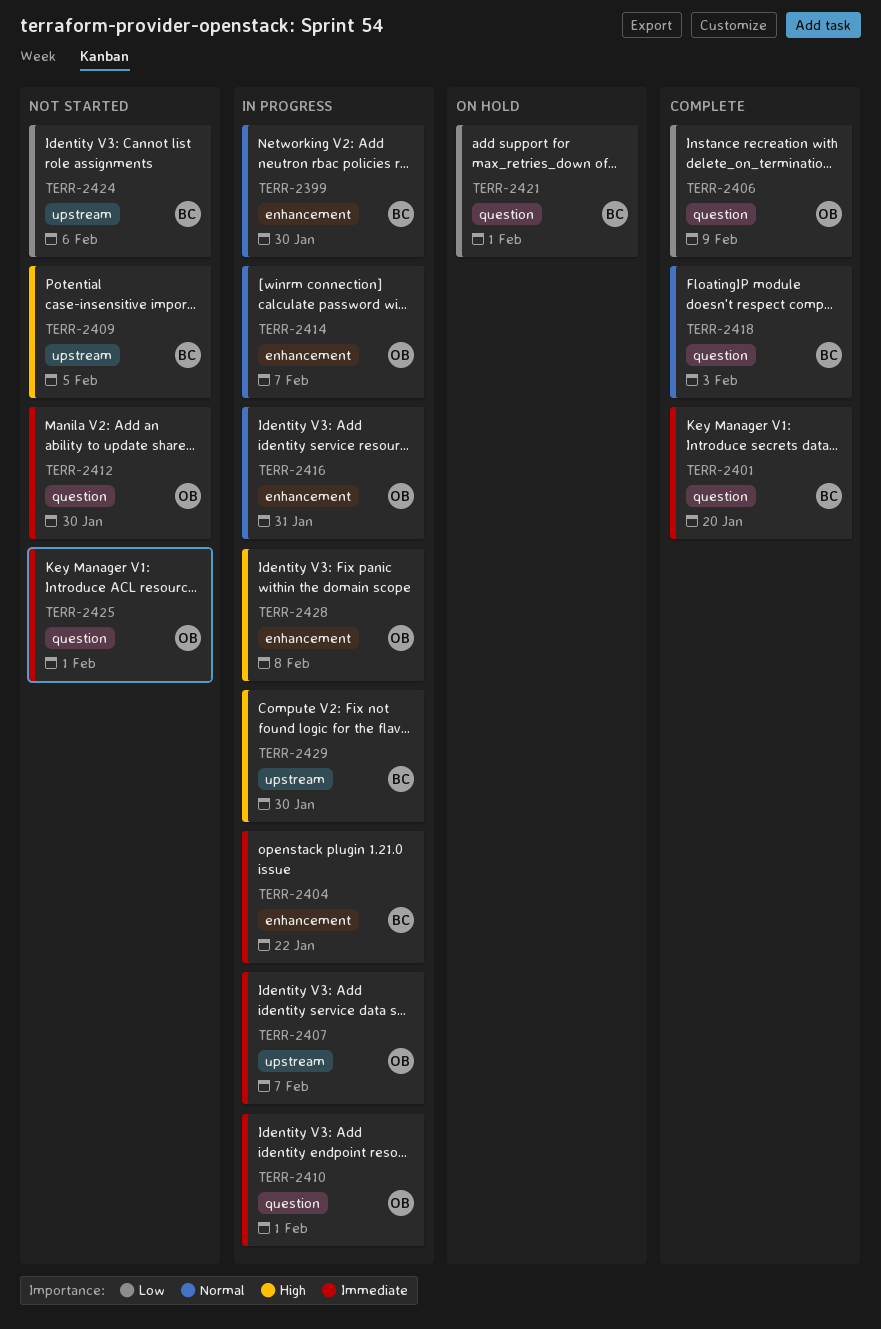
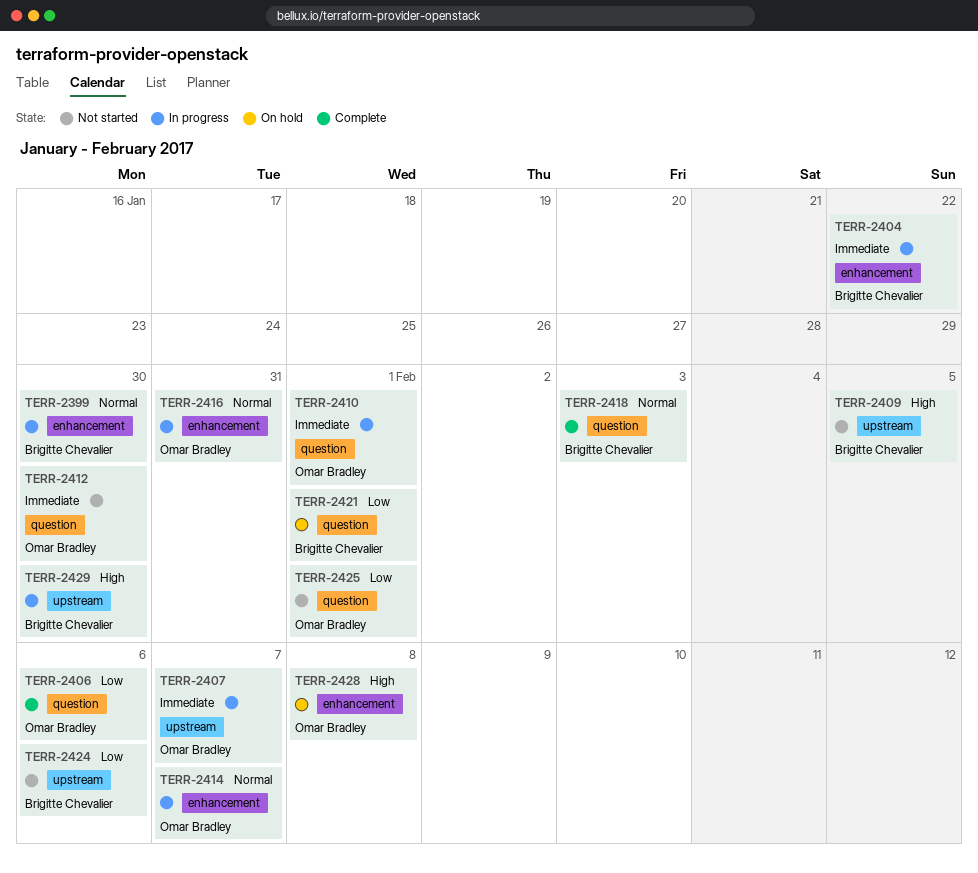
TERR-2401: present -> none
TERR-2406, due: Feb 9 -> Feb 6
TERR-2425, priority: Immediate -> Low
TERR-2428, status: In progress -> On hold

